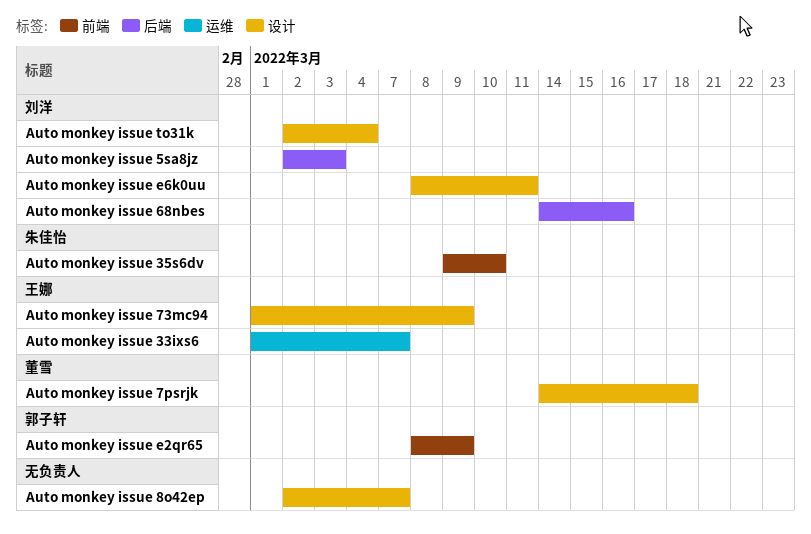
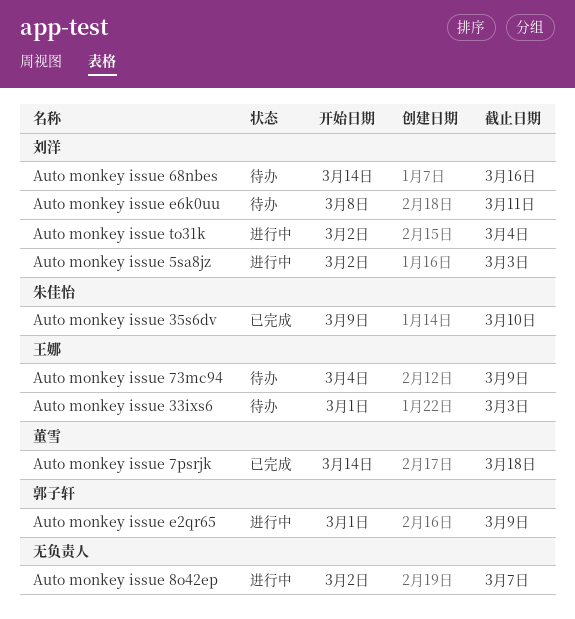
Auto monkey issue 33ixs6, due: Mar 7 -> Mar 3
Auto monkey issue 73mc94, start: Mar 1 -> Mar 4
Auto monkey issue e2qr65, start: Mar 8 -> Mar 1

